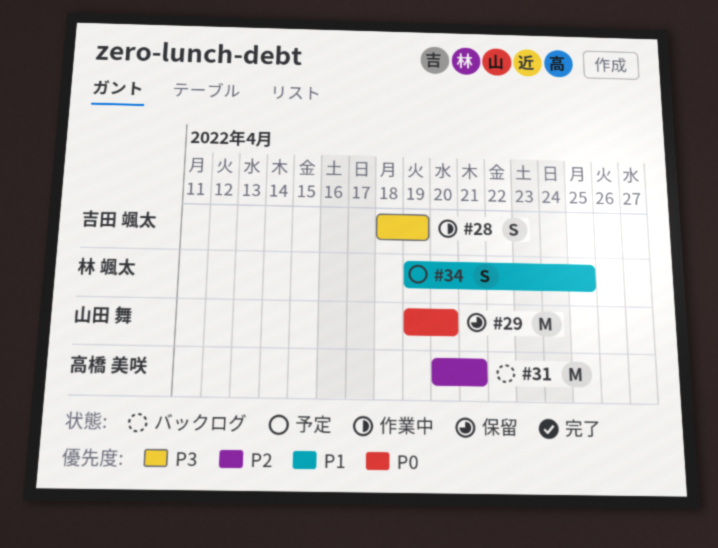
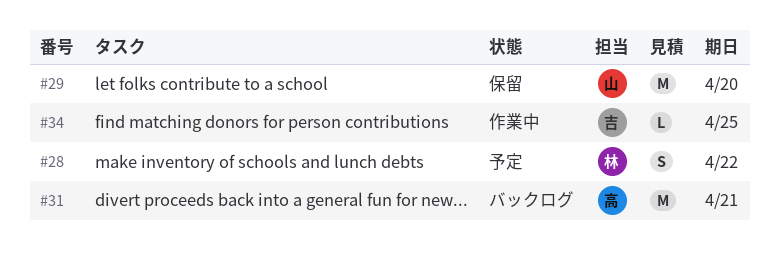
#28, status: 作業中 -> 予定
#28, owner: 吉田 颯太 -> 林 颯太
#28, due: Apr 19 -> Apr 22
#34, status: 予定 -> 作業中
#34, owner: 林 颯太 -> 吉田 颯太
#34, estimate: S -> L

